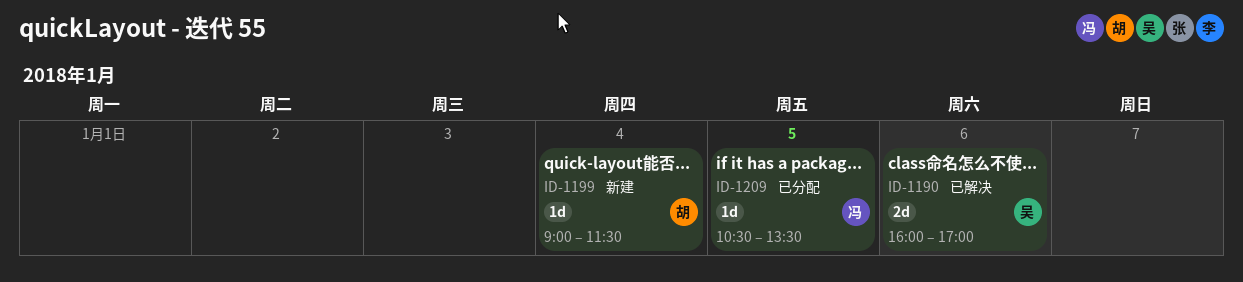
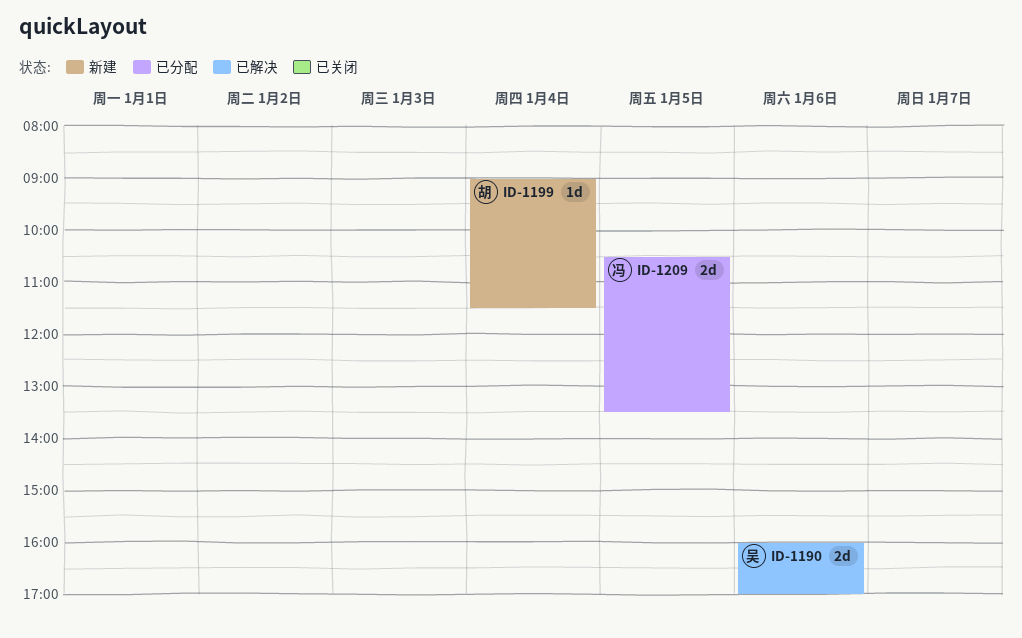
ID-1209, estimate: 1d -> 2d

